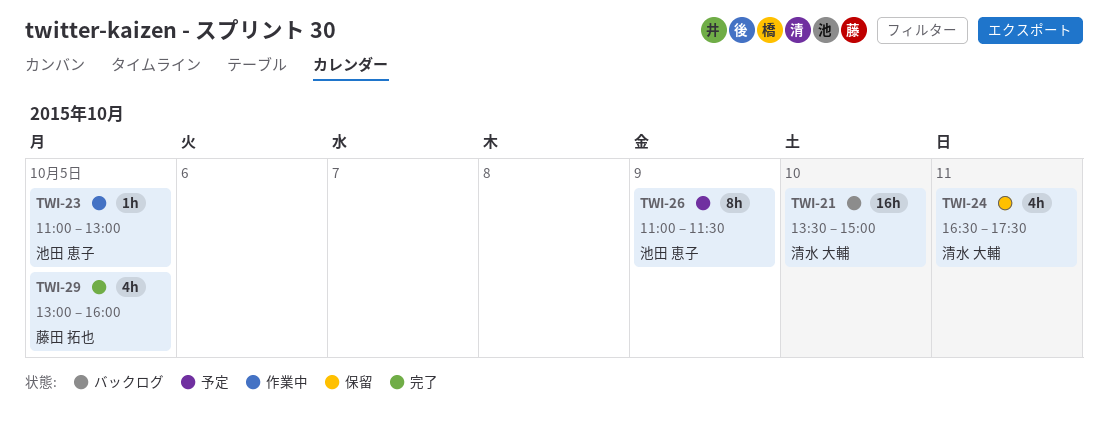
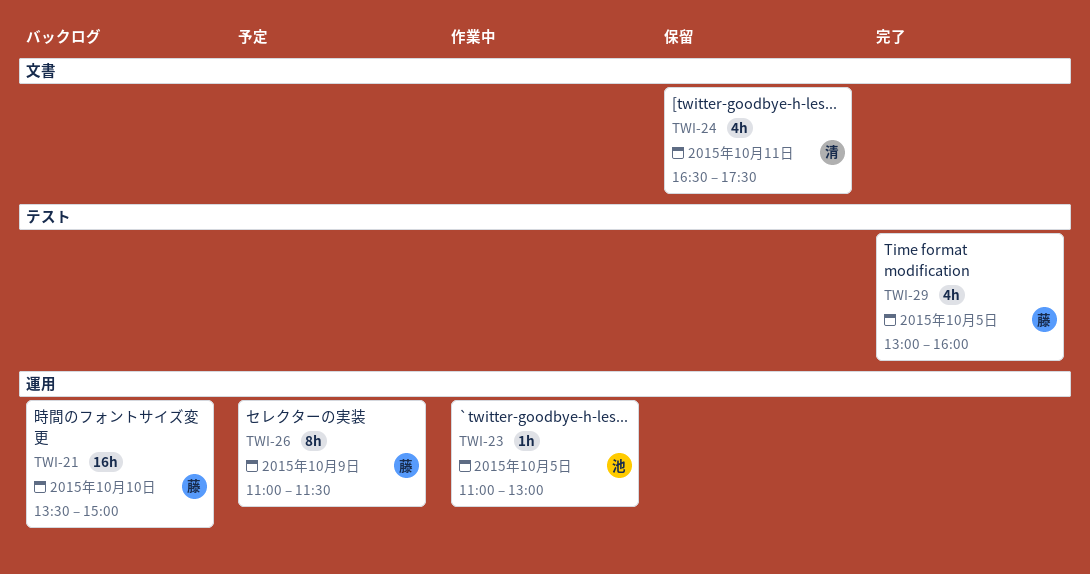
TWI-21, owner: 清水 大輔 -> 藤田 拓也
TWI-26, owner: 池田 恵子 -> 藤田 拓也

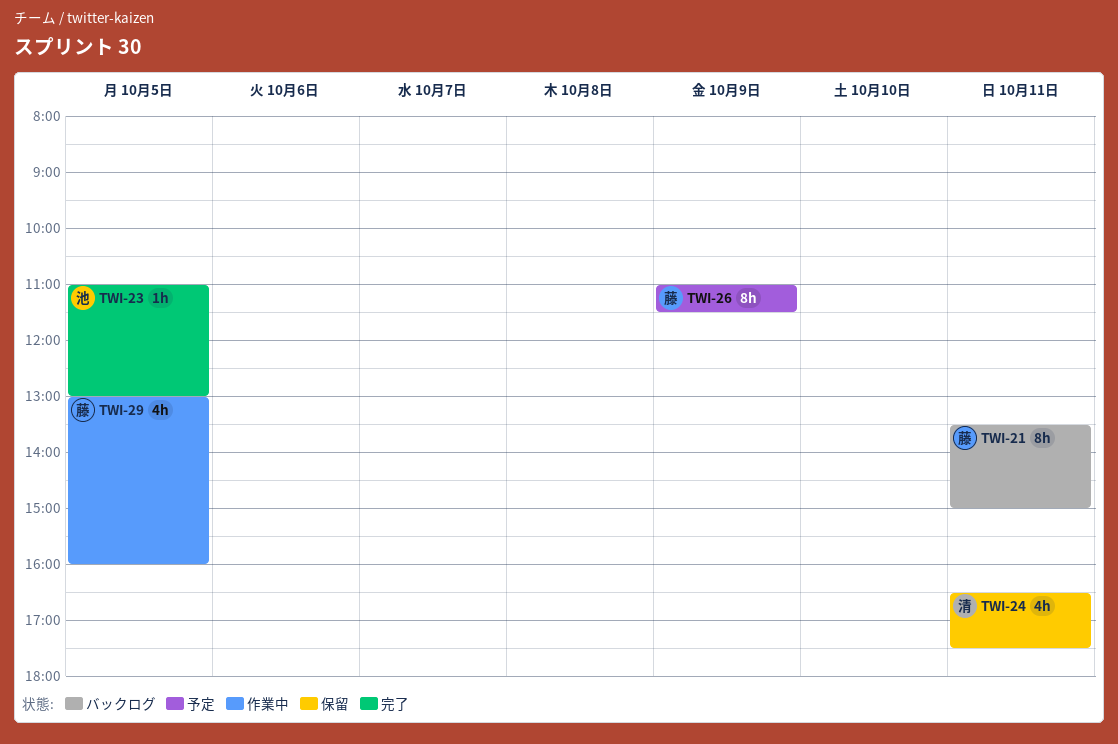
TWI-21, estimate: 16h -> 8h
TWI-21, day: Oct 10 -> Oct 11
TWI-23, status: 作業中 -> 完了
TWI-29, status: 完了 -> 作業中

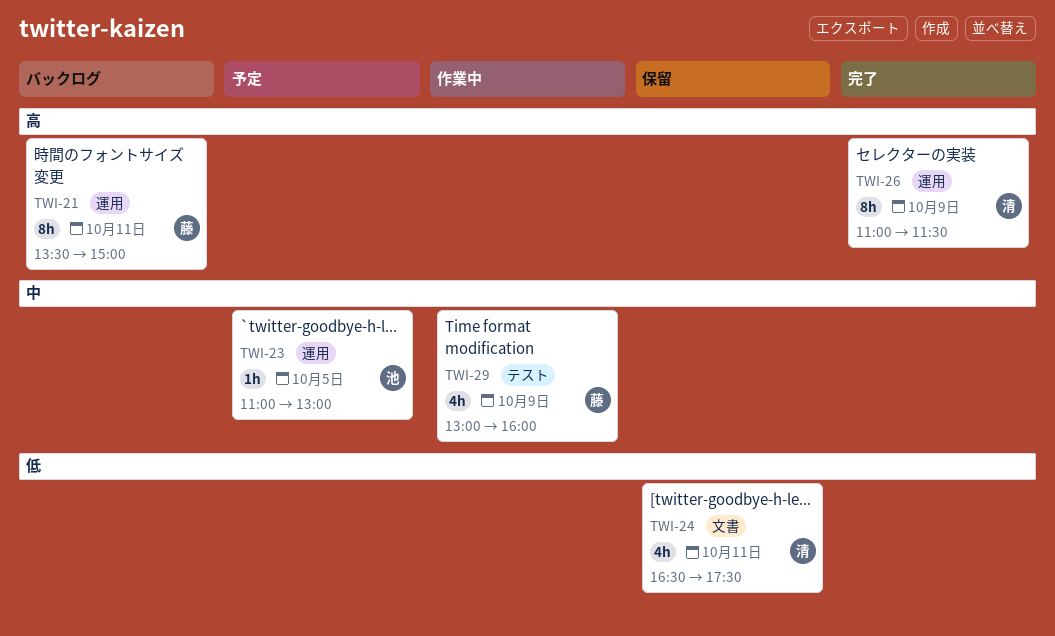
TWI-23, status: 完了 -> 予定
TWI-26, status: 予定 -> 完了
TWI-26, owner: 藤 -> 清
TWI-29, day: Oct 5 -> Oct 9

